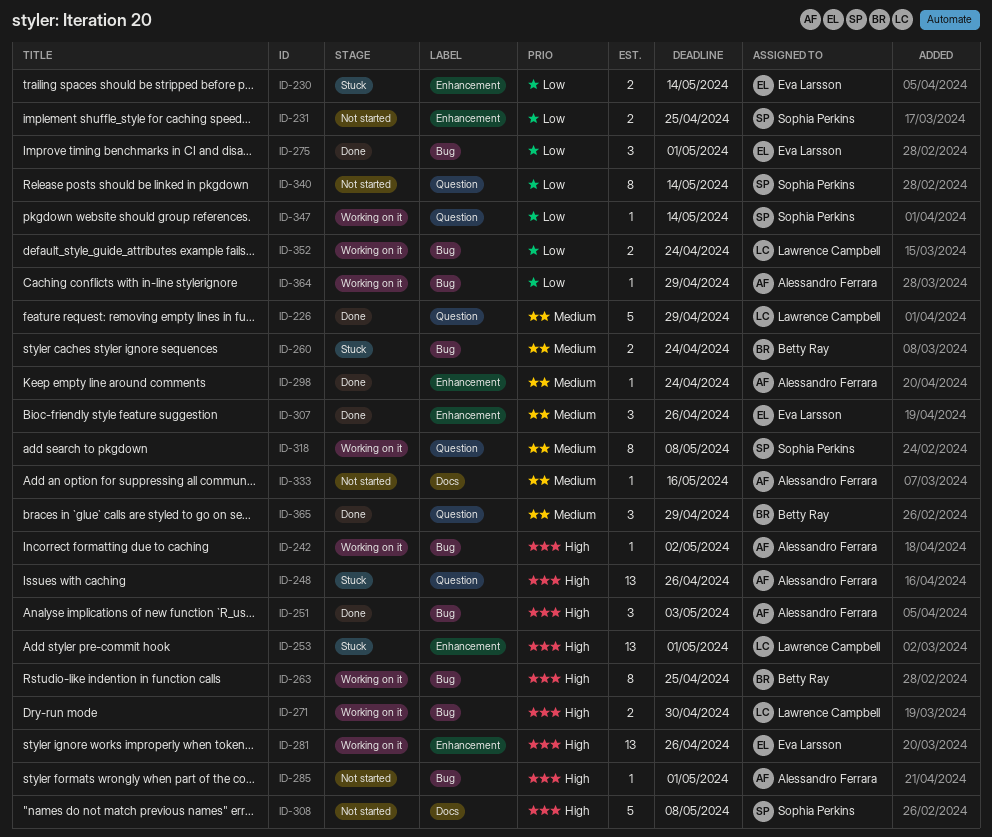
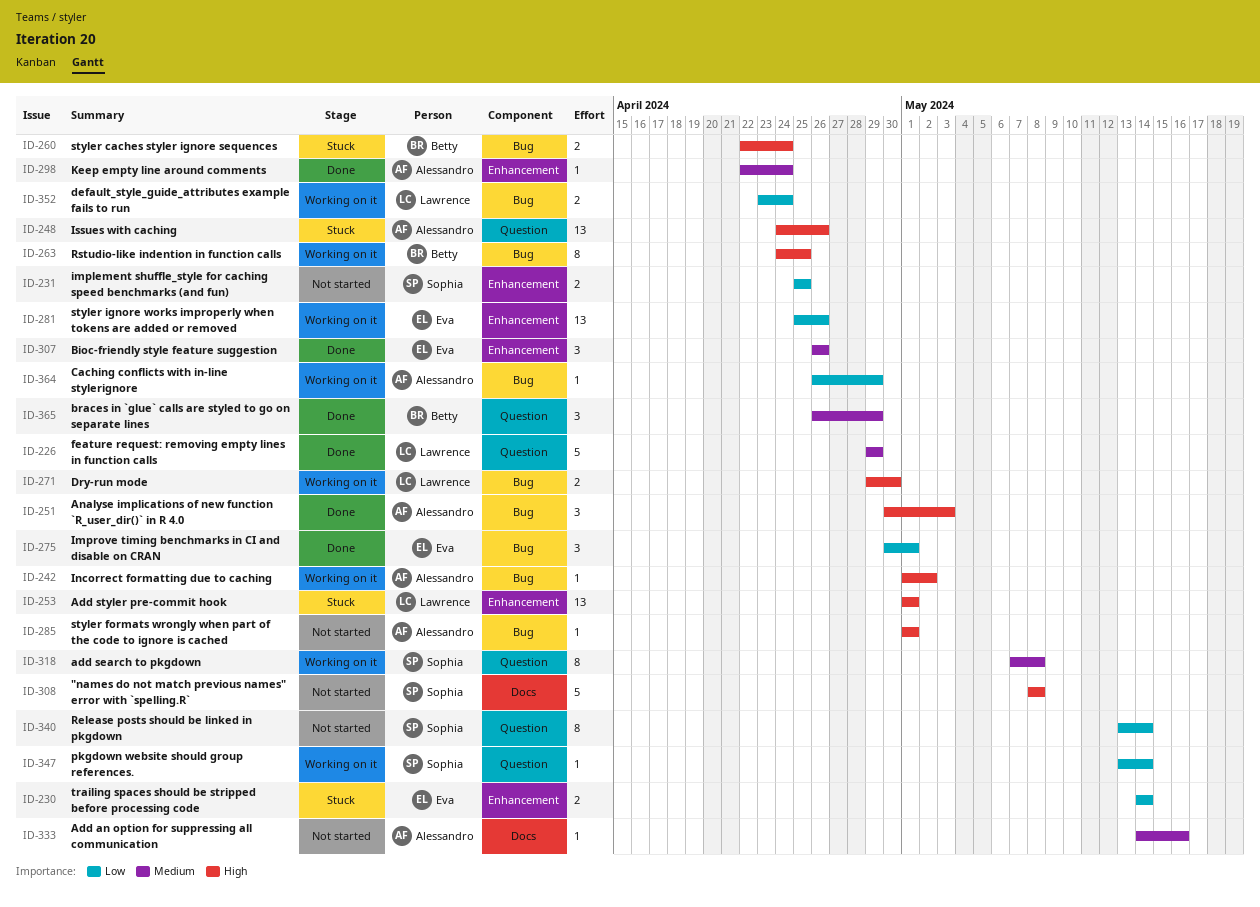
ID-260, priority: Medium -> High
ID-281, priority: High -> Low

